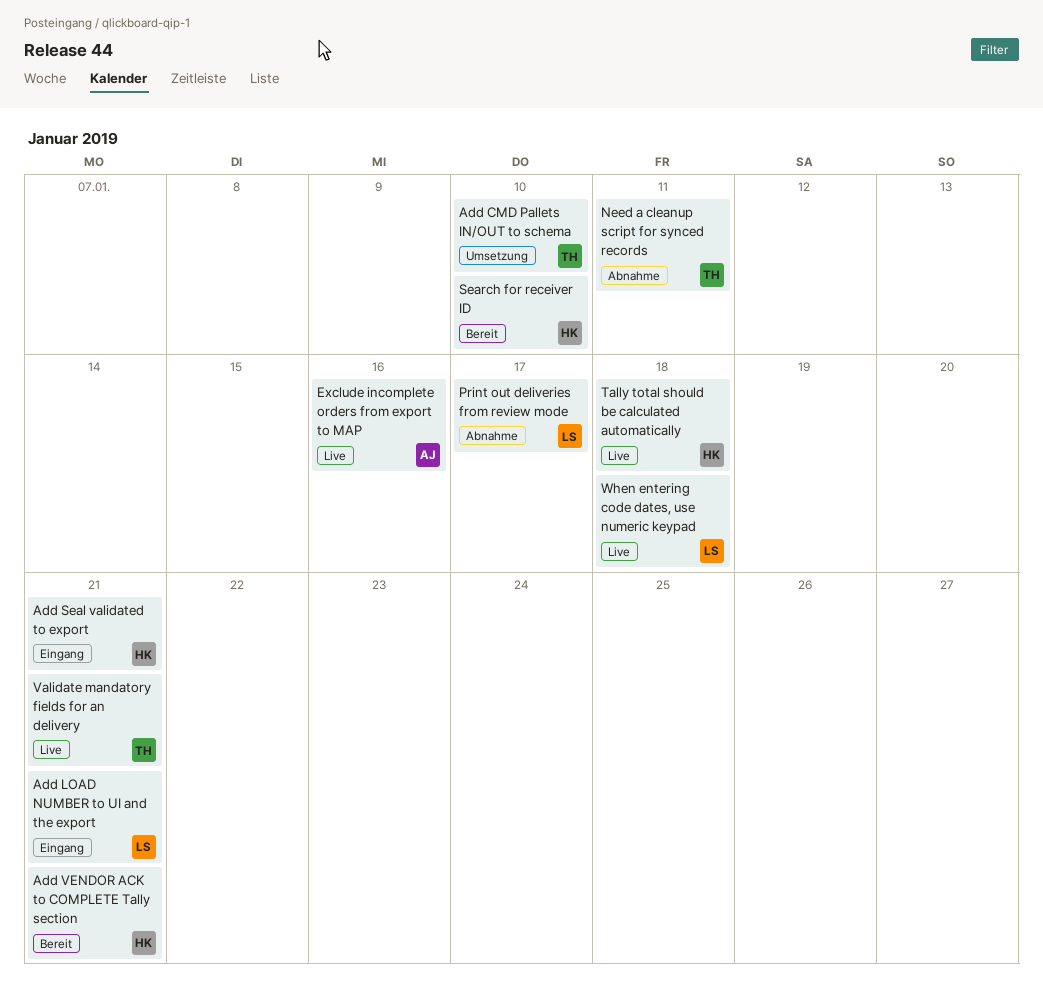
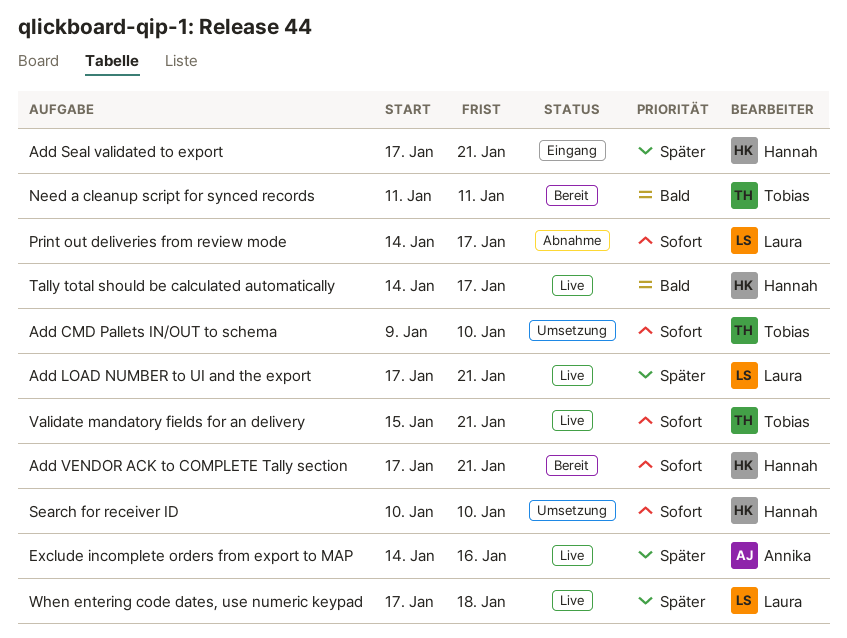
Add LOAD NUMBER to UI and the export, status: Eingang -> Live
Need a cleanup script for synced records, status: Abnahme -> Bereit
Search for receiver ID, status: Bereit -> Umsetzung
Tally total should be calculated automatically, due: Jan 18 -> Jan 17

